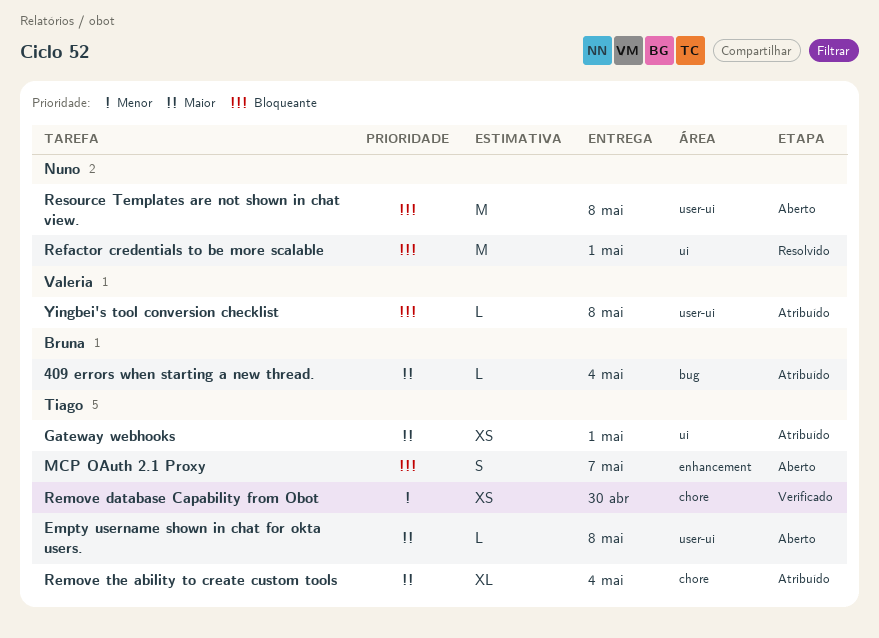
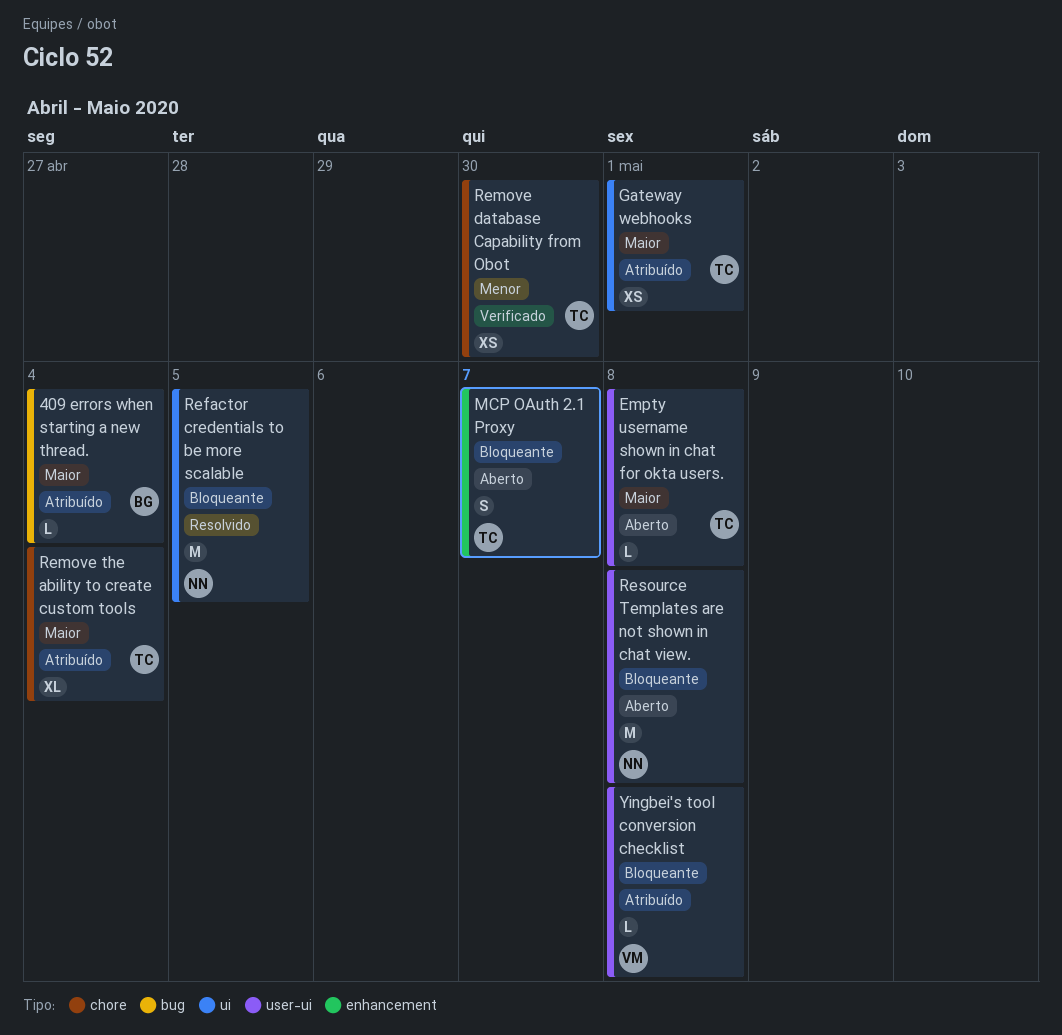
Refactor credentials to be more scalable, due: May 1 -> May 5

